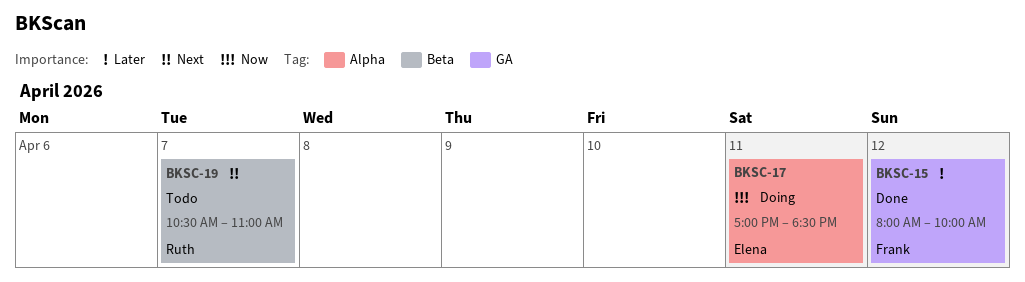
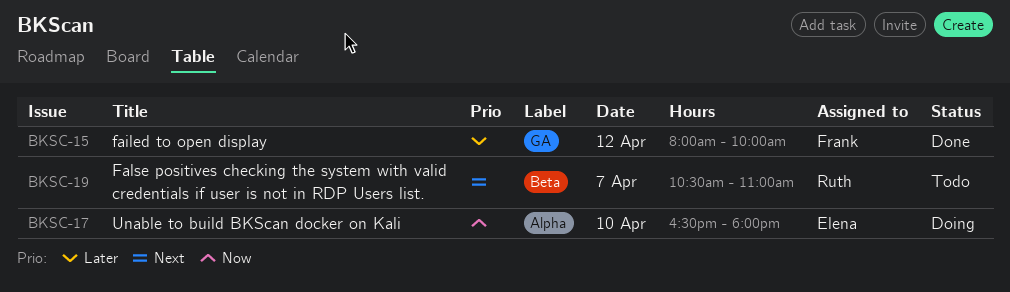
BKSC-17, day: Apr 11 -> Apr 10
BKSC-17, begins: 17:00 -> 16:30
BKSC-17, ends: 18:30 -> 18:00

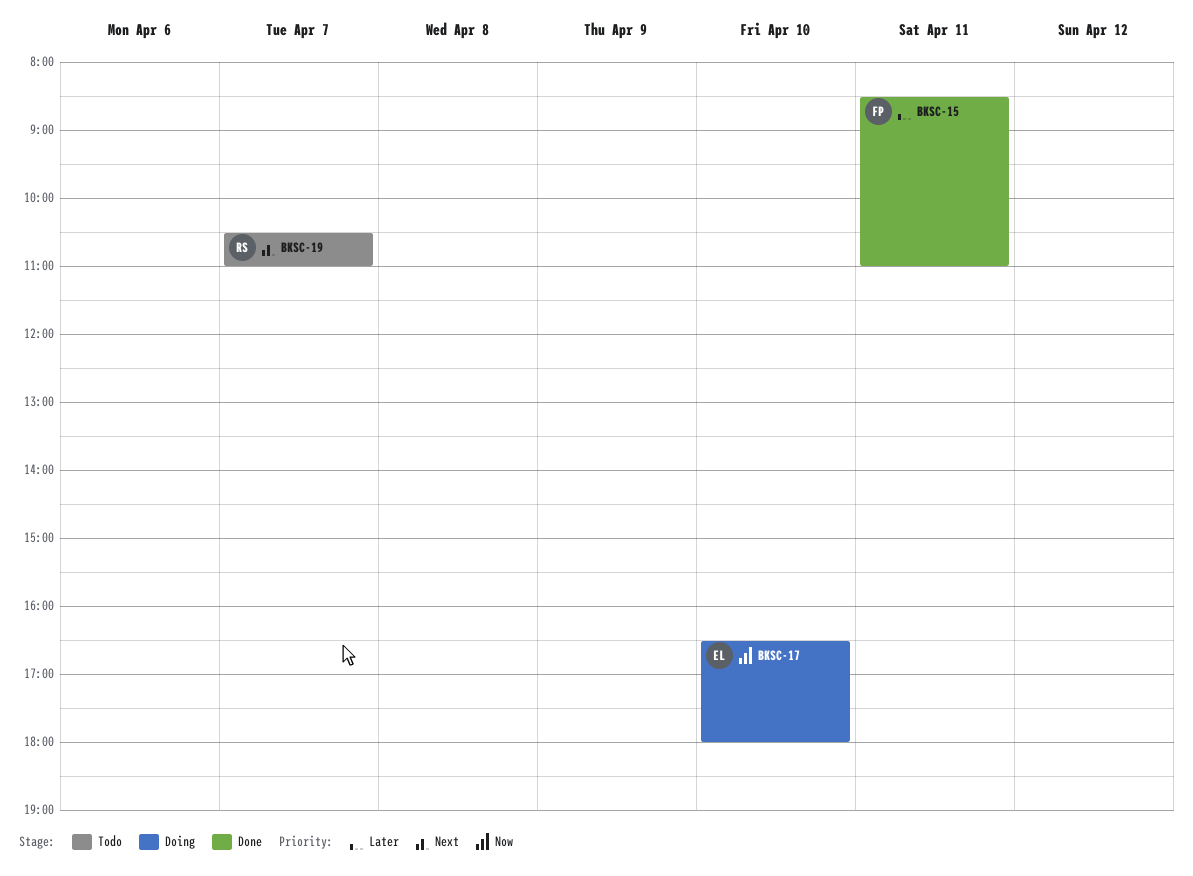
BKSC-15, day: Apr 12 -> Apr 11
BKSC-15, begins: 08:00 -> 08:30
BKSC-15, ends: 10:00 -> 11:00

